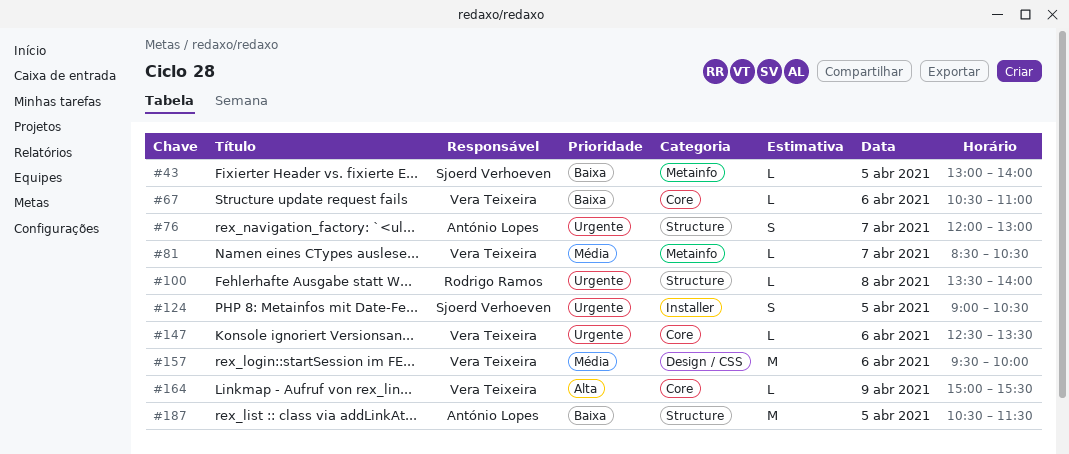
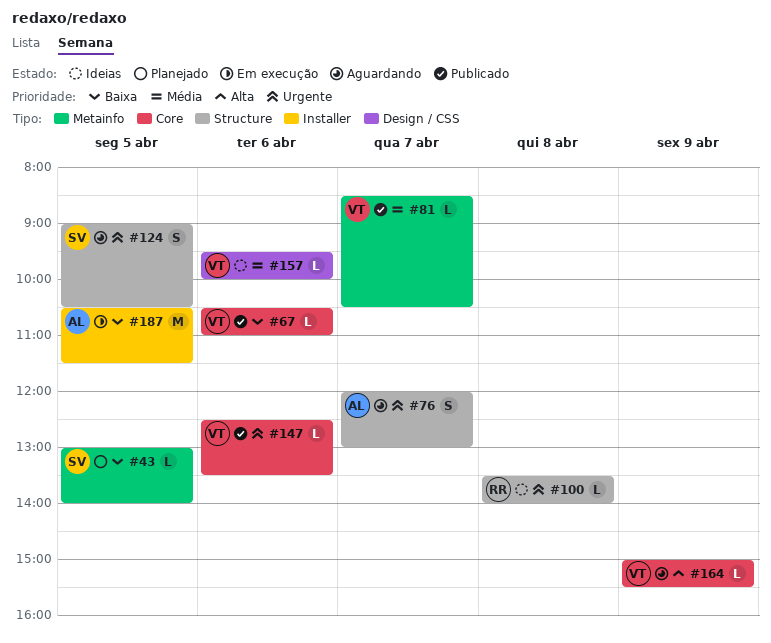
#124, label: Installer -> Structure
#157, estimate: M -> L
#187, label: Structure -> Installer

